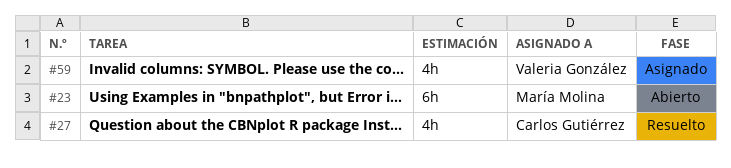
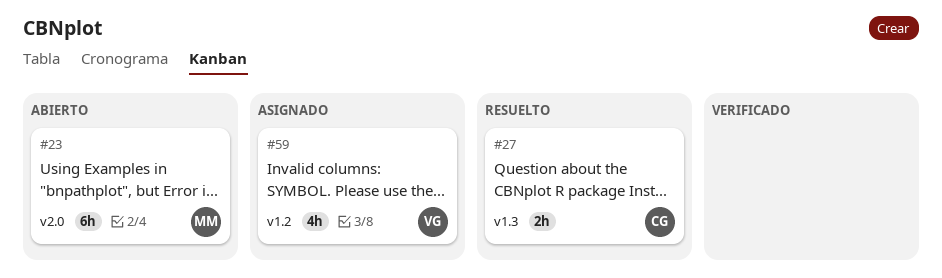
#27, estimate: 4h -> 2h

